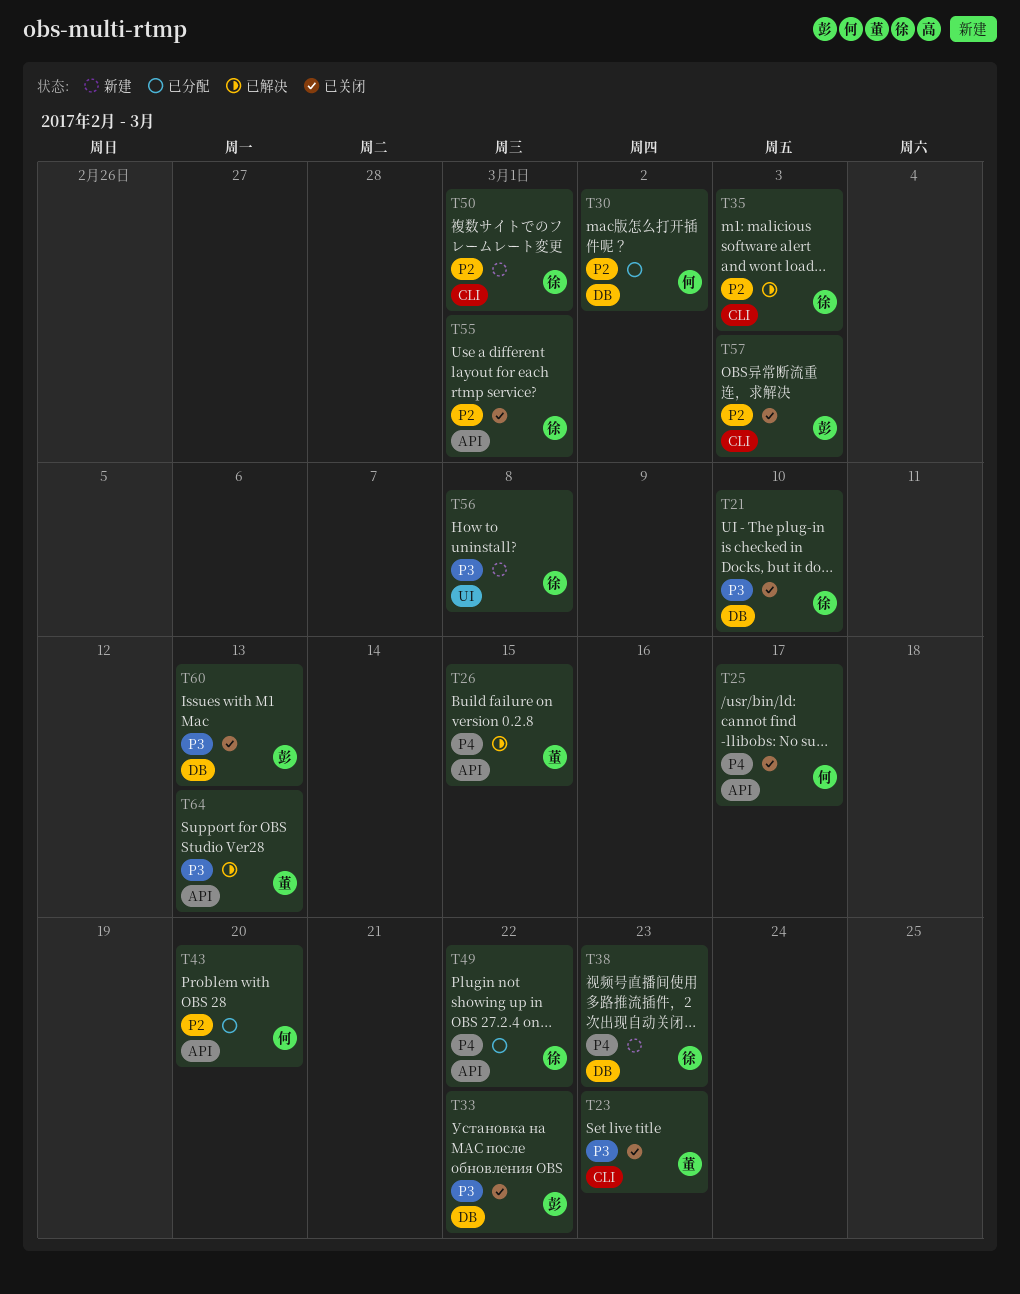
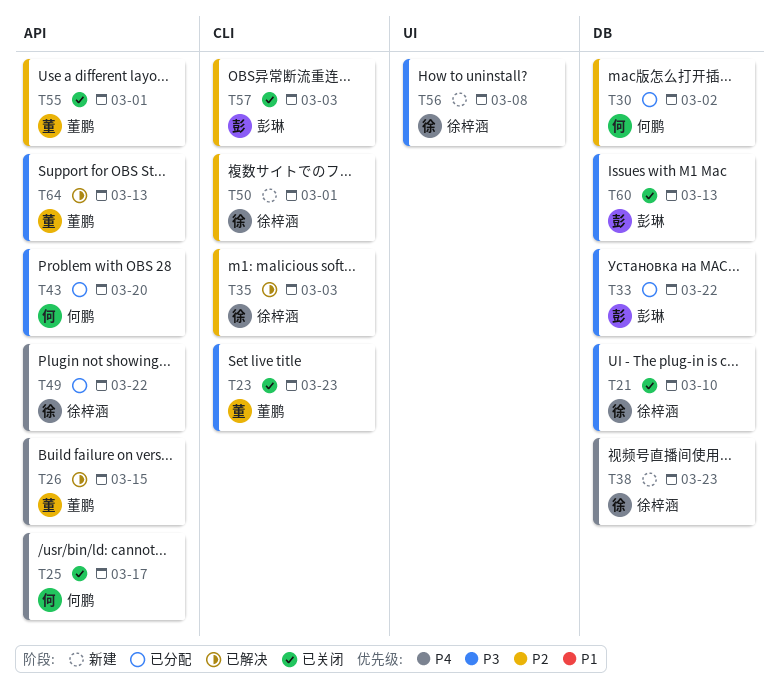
T33, status: 已关闭 -> 已分配
T43, priority: P2 -> P3
T55, owner: 徐梓涵 -> 董鹏

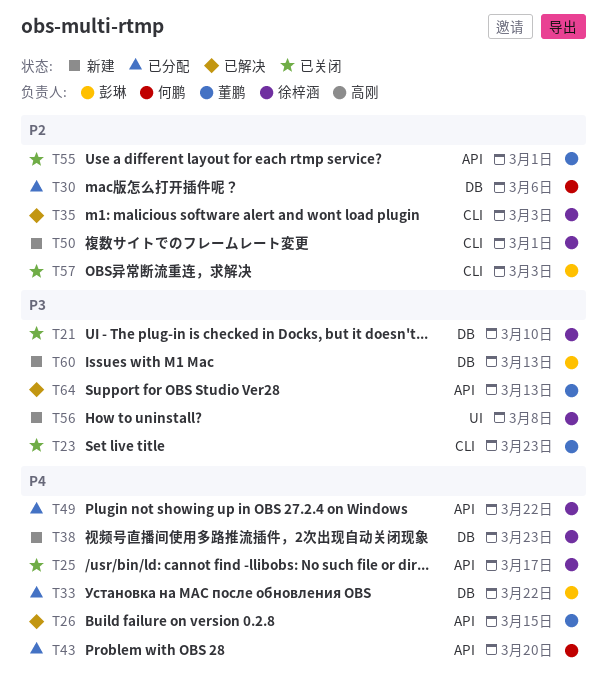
T25, owner: 何鹏 -> 徐梓涵
T30, due: Mar 2 -> Mar 6
T33, priority: P3 -> P4
T43, priority: P3 -> P4
T60, status: 已关闭 -> 新建

